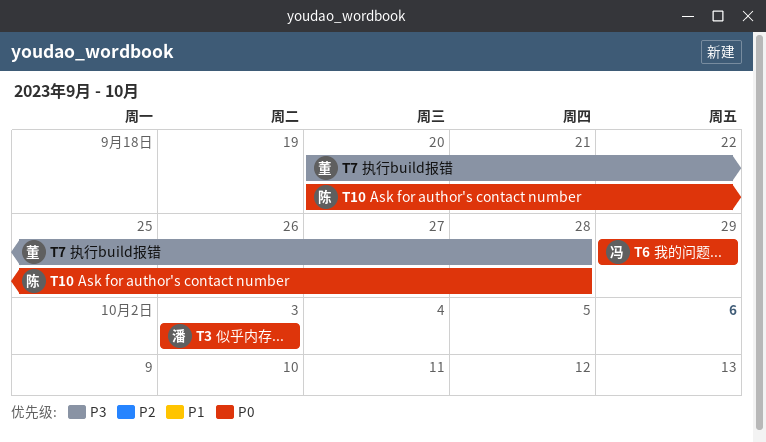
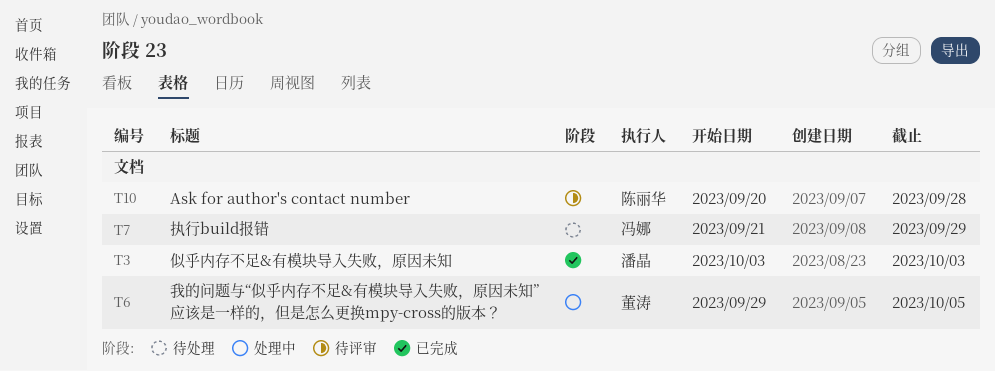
T6, owner: 冯娜 -> 董涛
T6, due: Sep 29 -> Oct 5
T7, owner: 董涛 -> 冯娜
T7, start: Sep 20 -> Sep 21
T7, due: Sep 28 -> Sep 29

